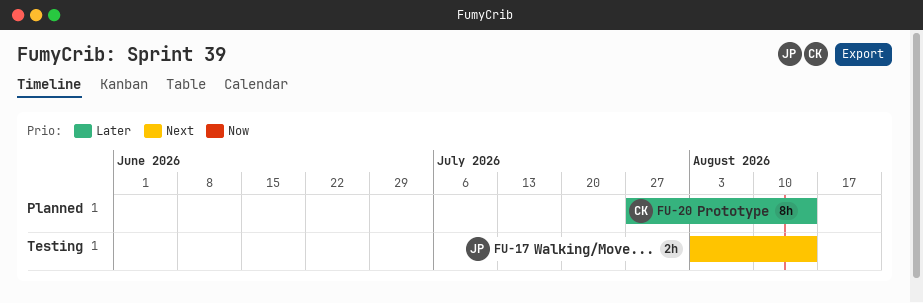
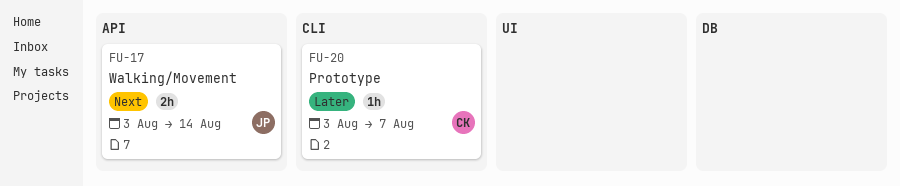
FU-20, estimate: 8h -> 1h
FU-20, start: Jul 27 -> Aug 3
FU-20, due: Aug 14 -> Aug 7

